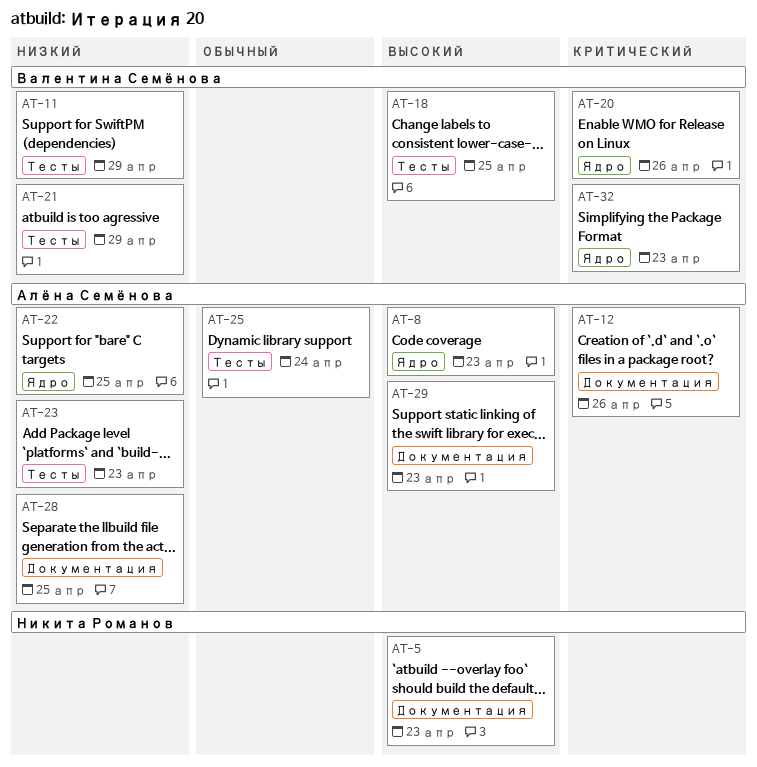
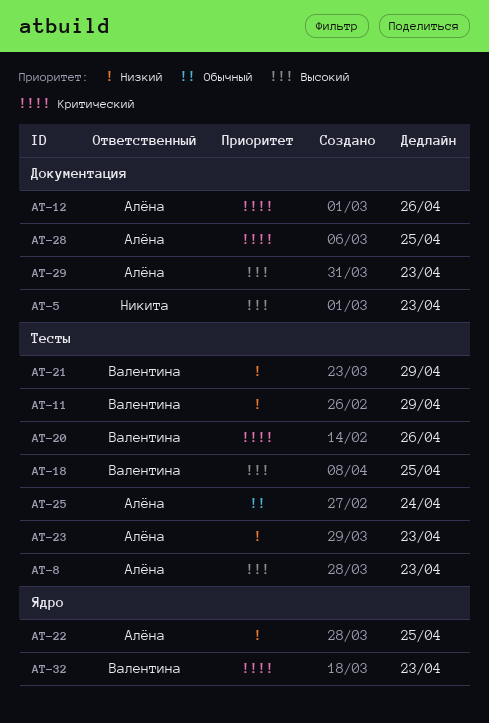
AT-8, label: Ядро -> Тесты
AT-20, label: Ядро -> Тесты
AT-28, priority: Низкий -> Критический

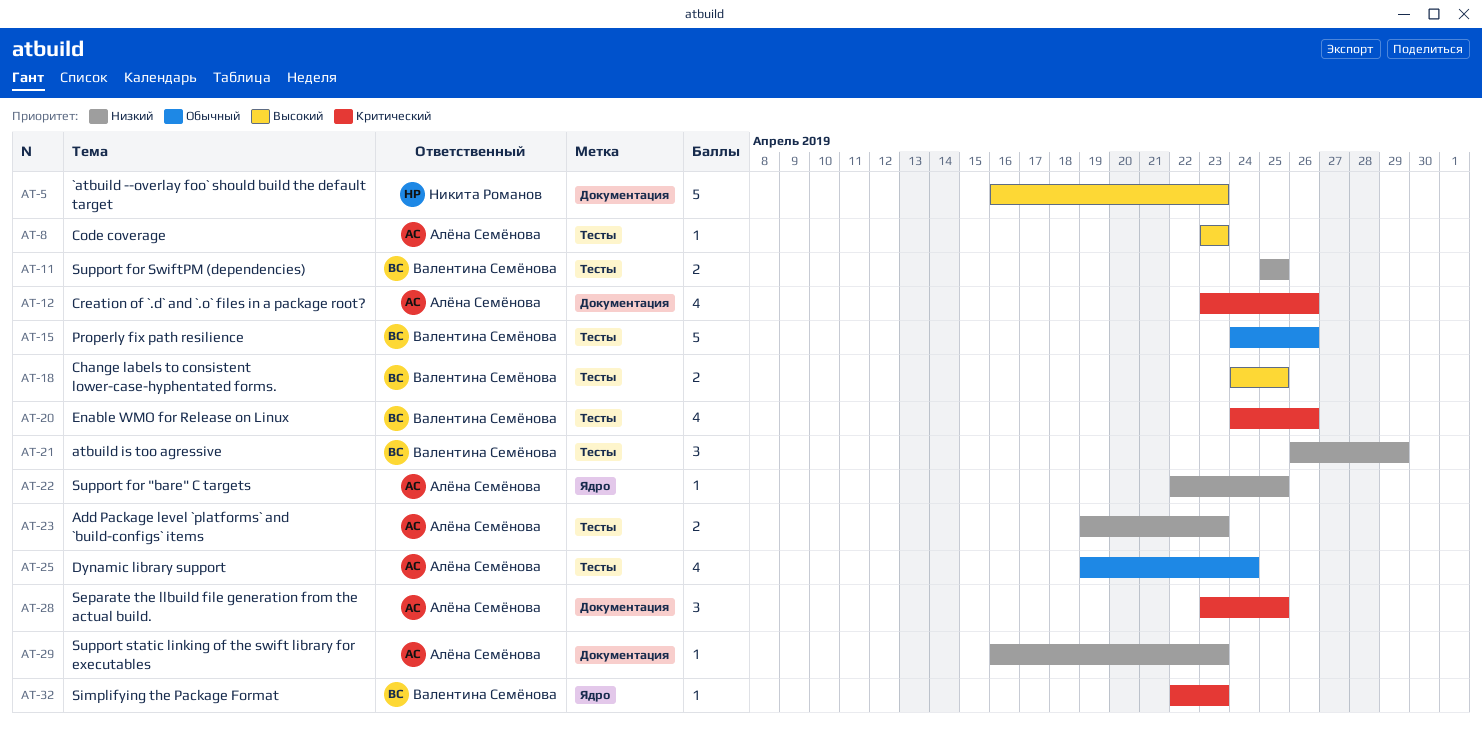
AT-11, due: Apr 29 -> Apr 25
AT-15: none -> present
AT-29, priority: Высокий -> Низкий

